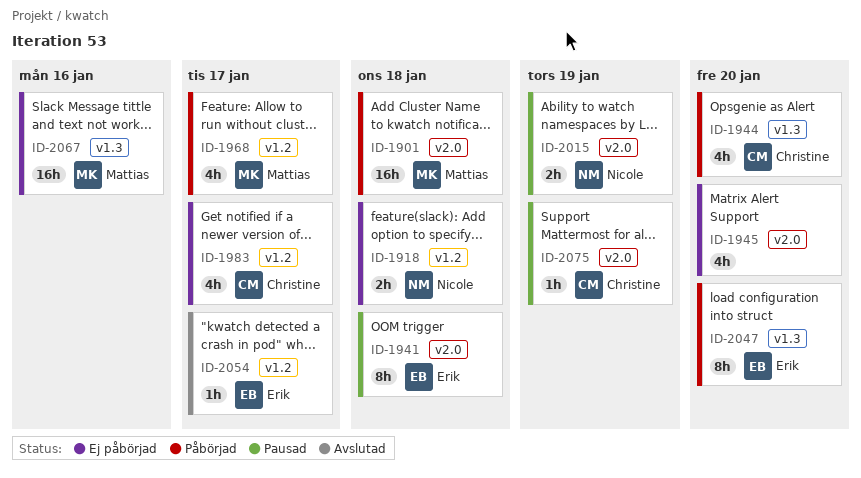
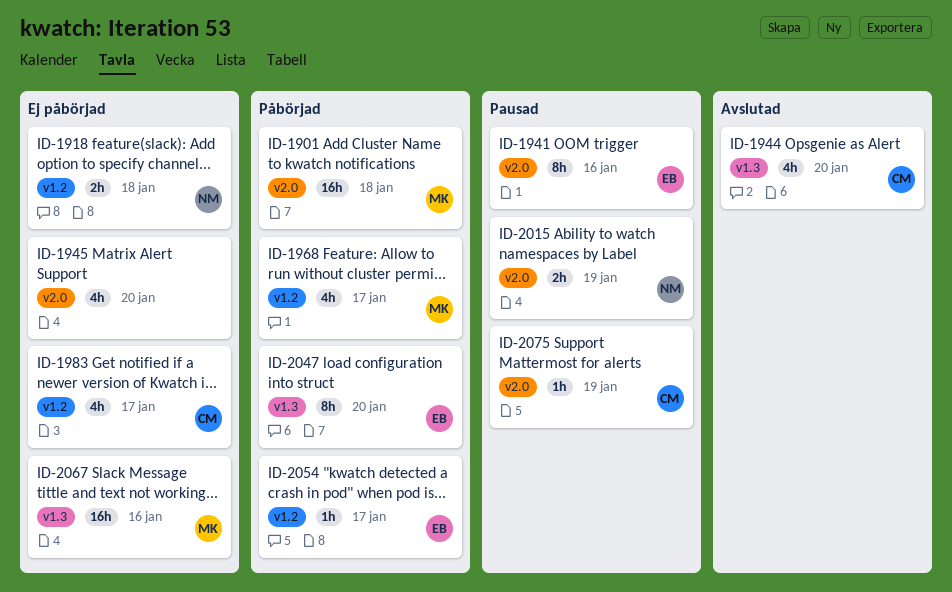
ID-1941, due: Jan 18 -> Jan 16
ID-1944, status: Påbörjad -> Avslutad
ID-2054, status: Avslutad -> Påbörjad

